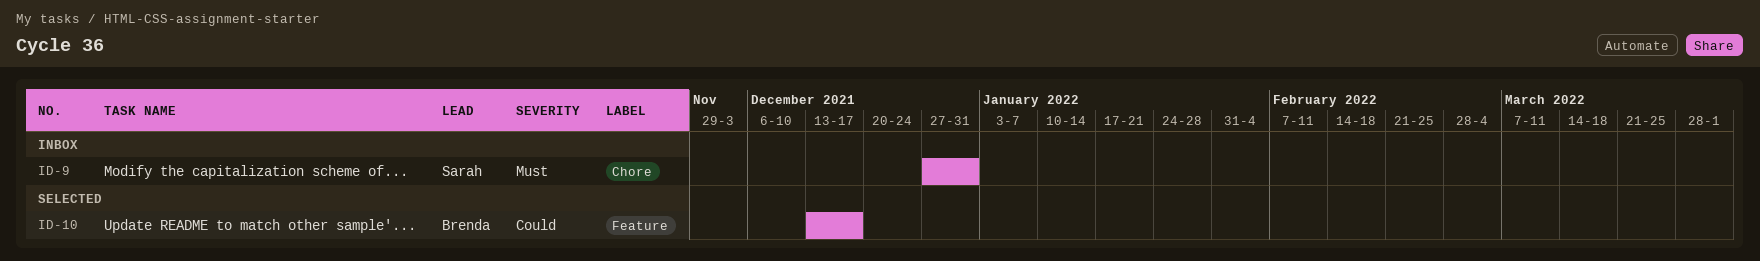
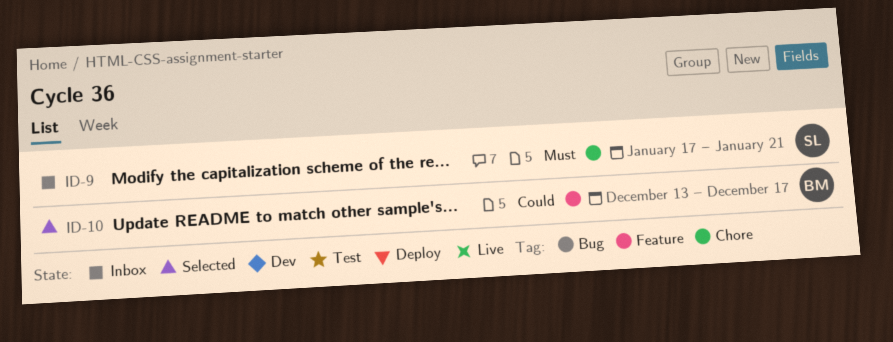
ID-9, start: Dec 27 -> Jan 17
ID-9, due: Dec 31 -> Jan 21

